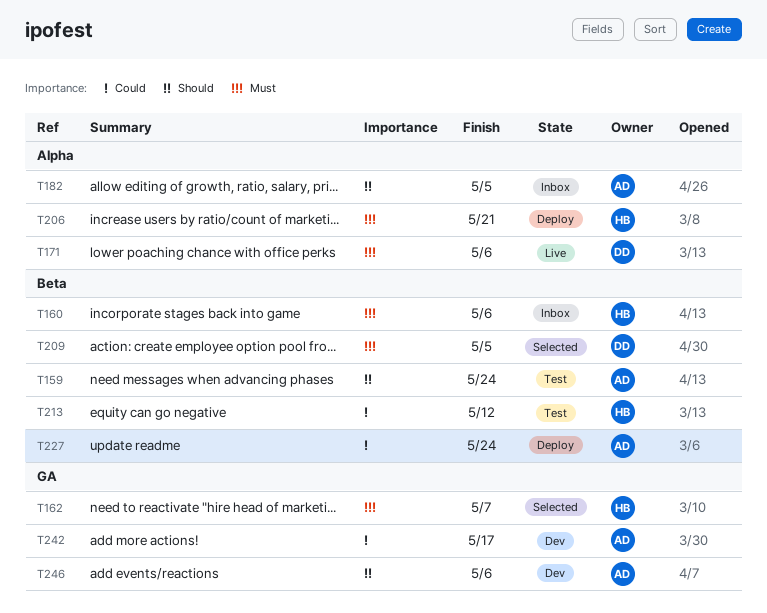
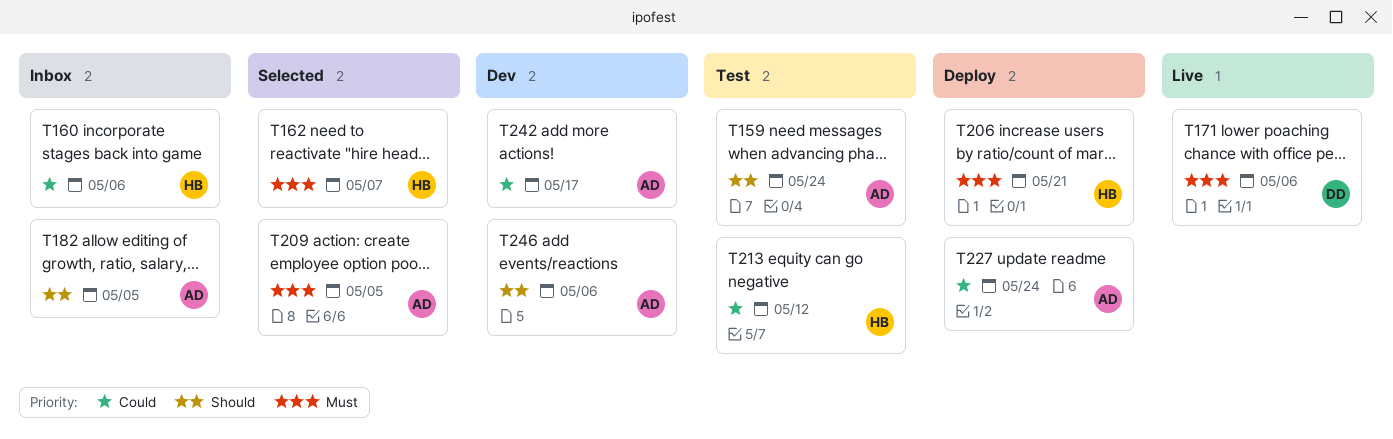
T160, priority: Must -> Could
T209, owner: DD -> AD

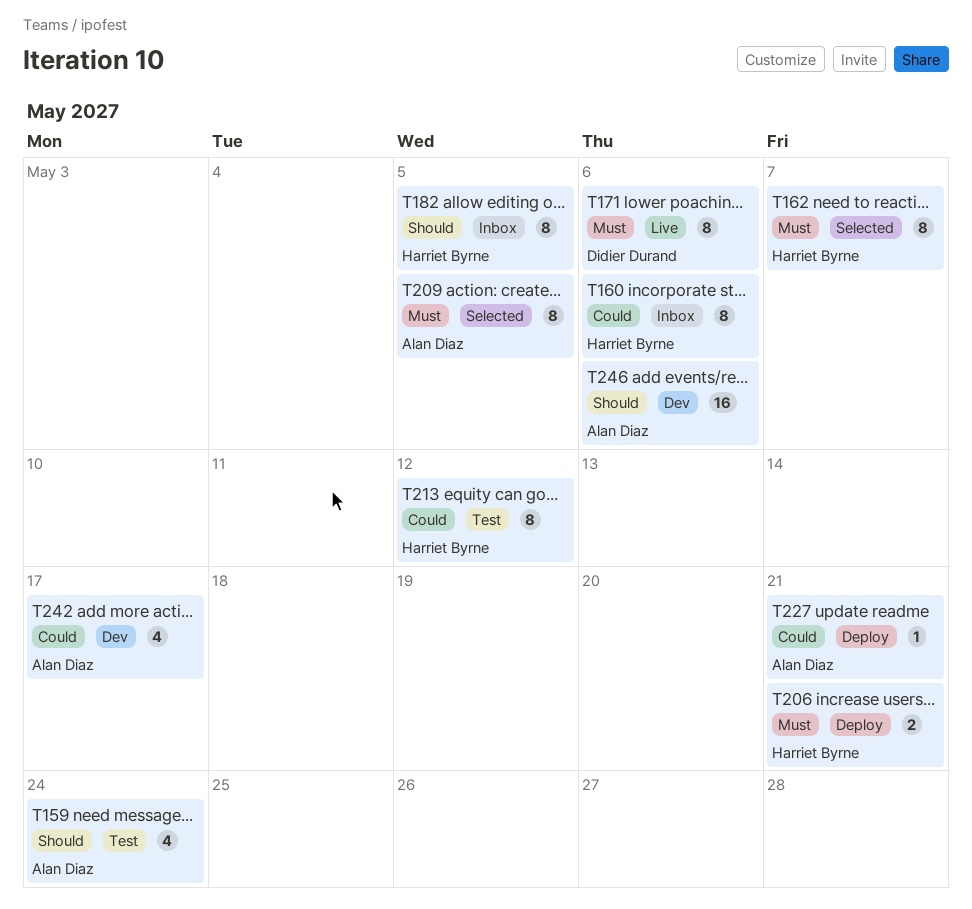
T182, owner: Alan Diaz -> Harriet Byrne
T227, due: May 24 -> May 21

